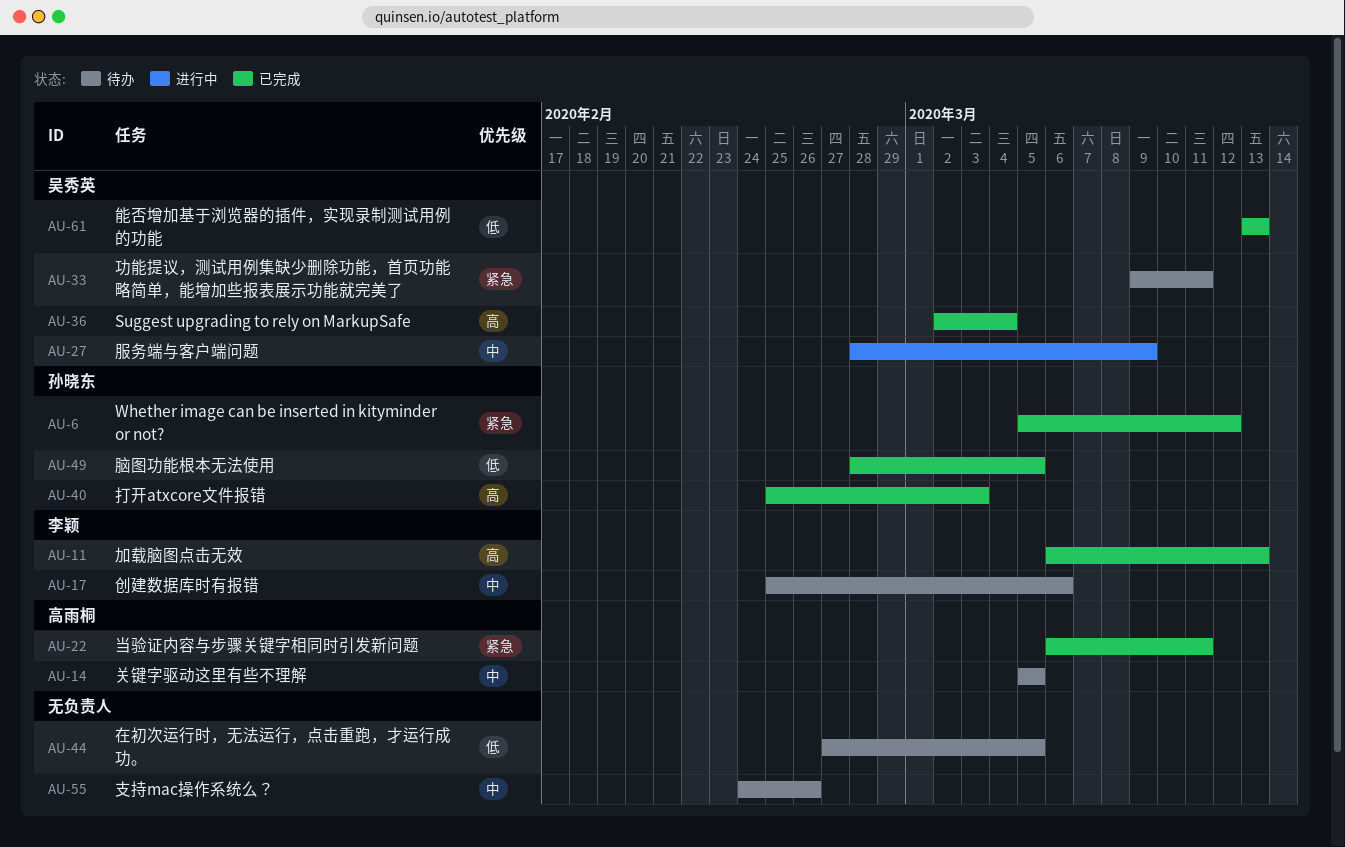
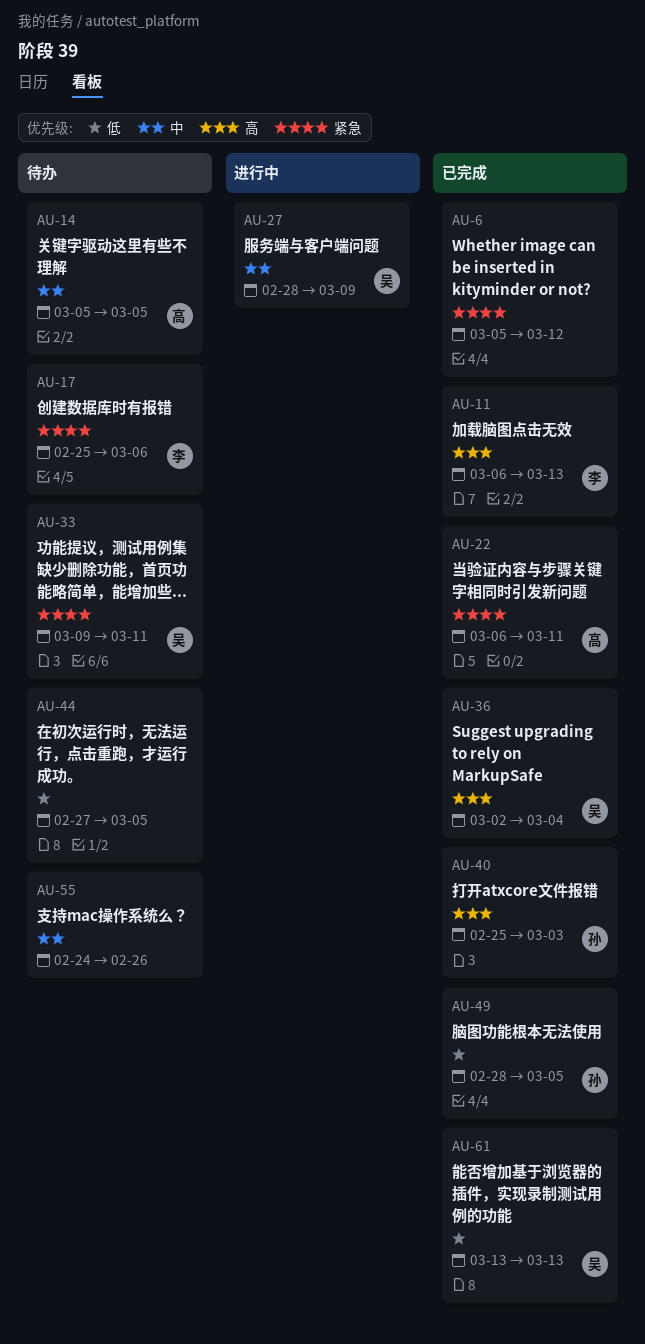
AU-6, owner: 孙晓东 -> none
AU-17, priority: 中 -> 紧急

